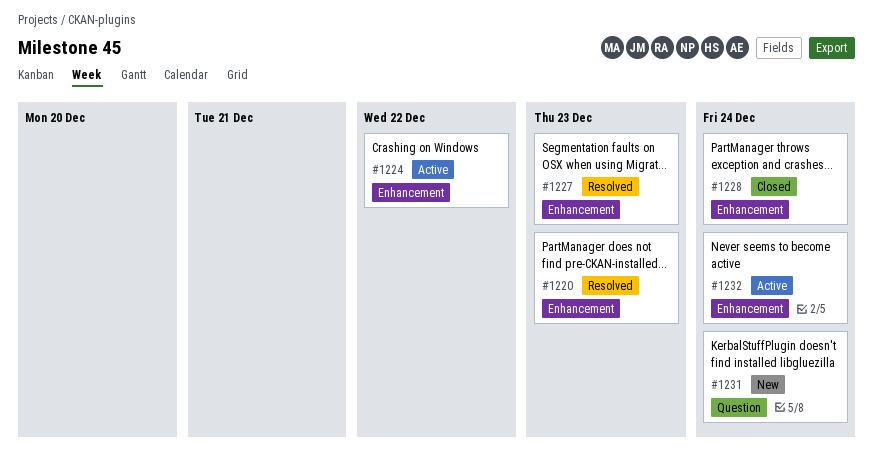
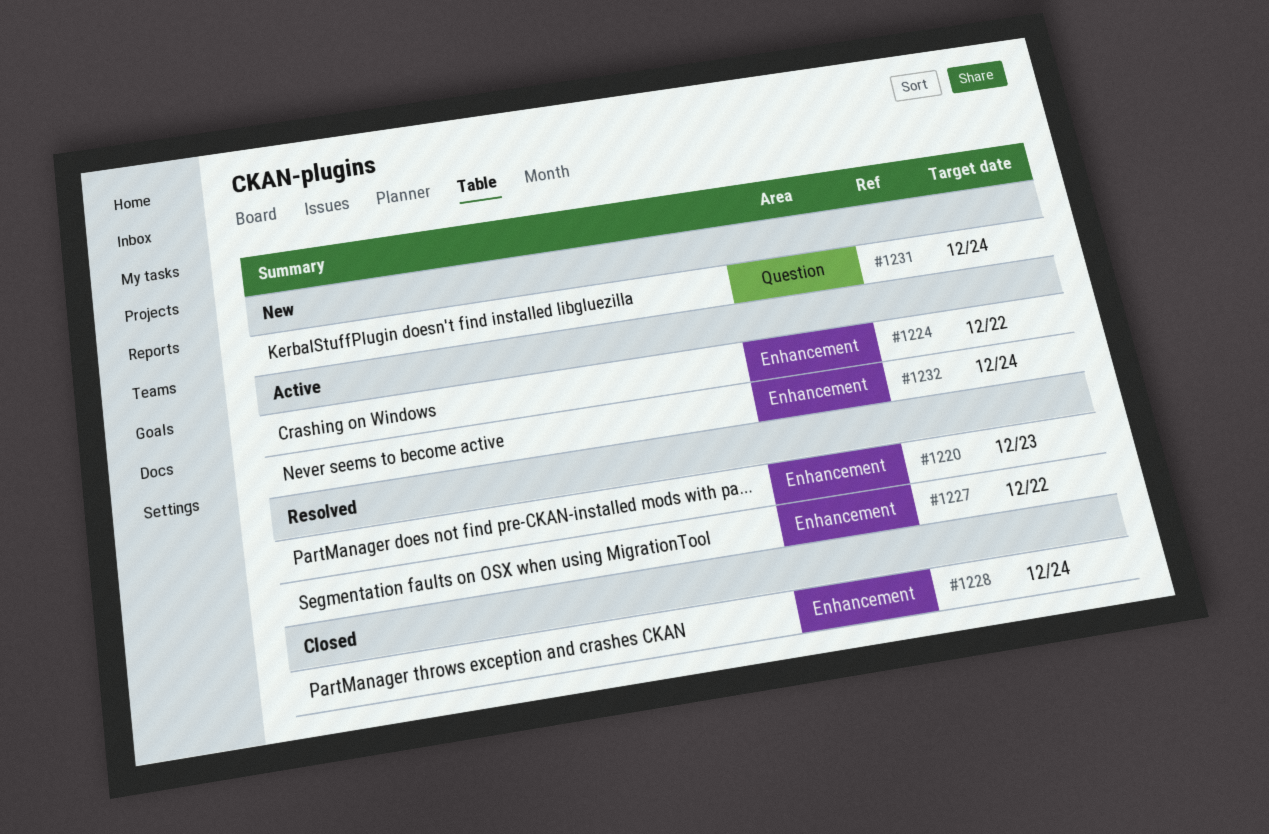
#1227, due: Dec 23 -> Dec 22

